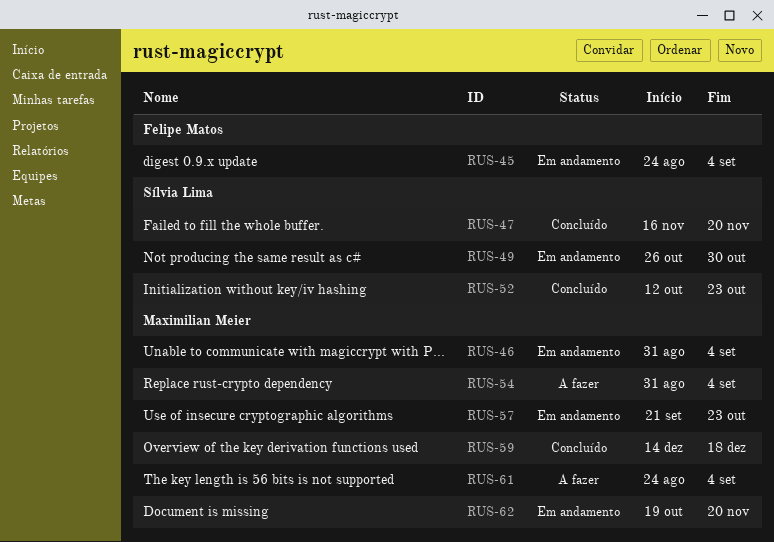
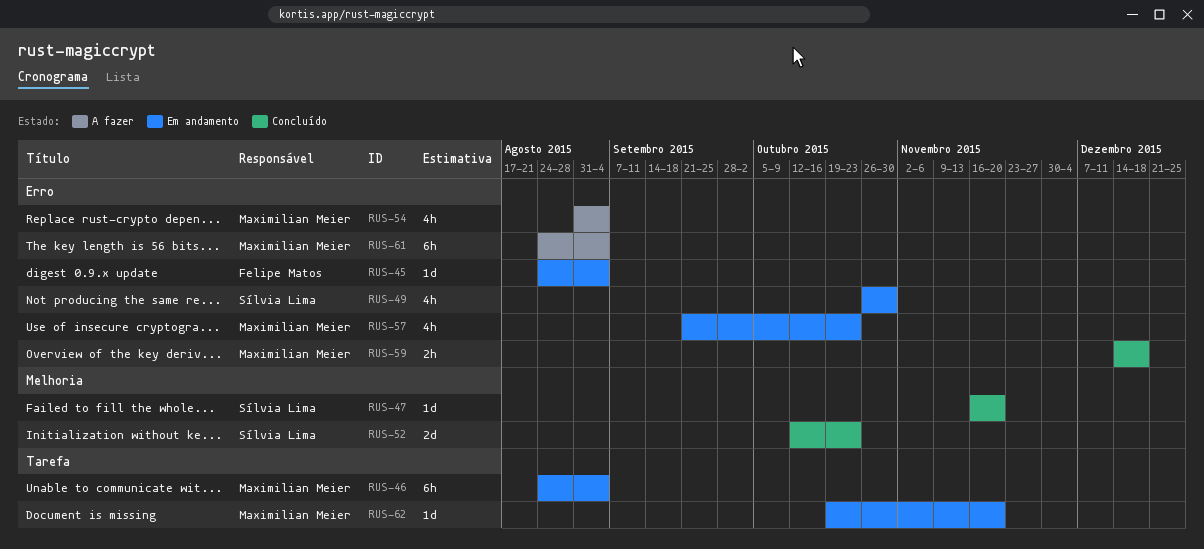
RUS-46, start: Aug 31 -> Aug 24

